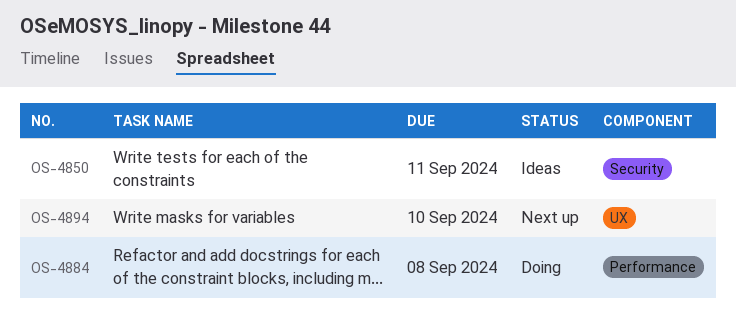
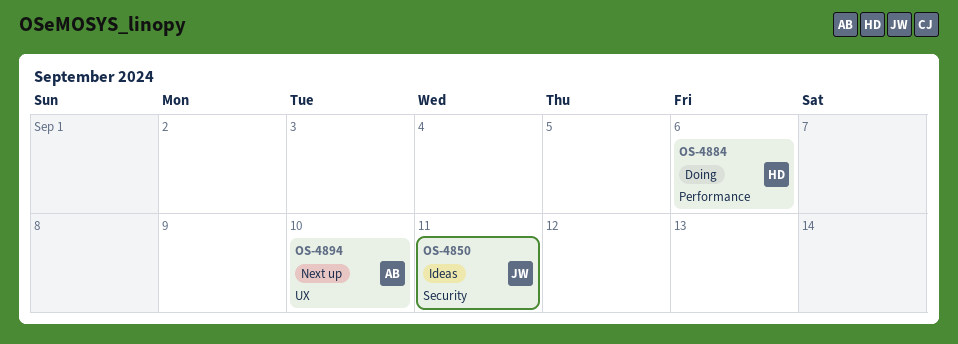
OS-4884, due: Sep 8 -> Sep 6

